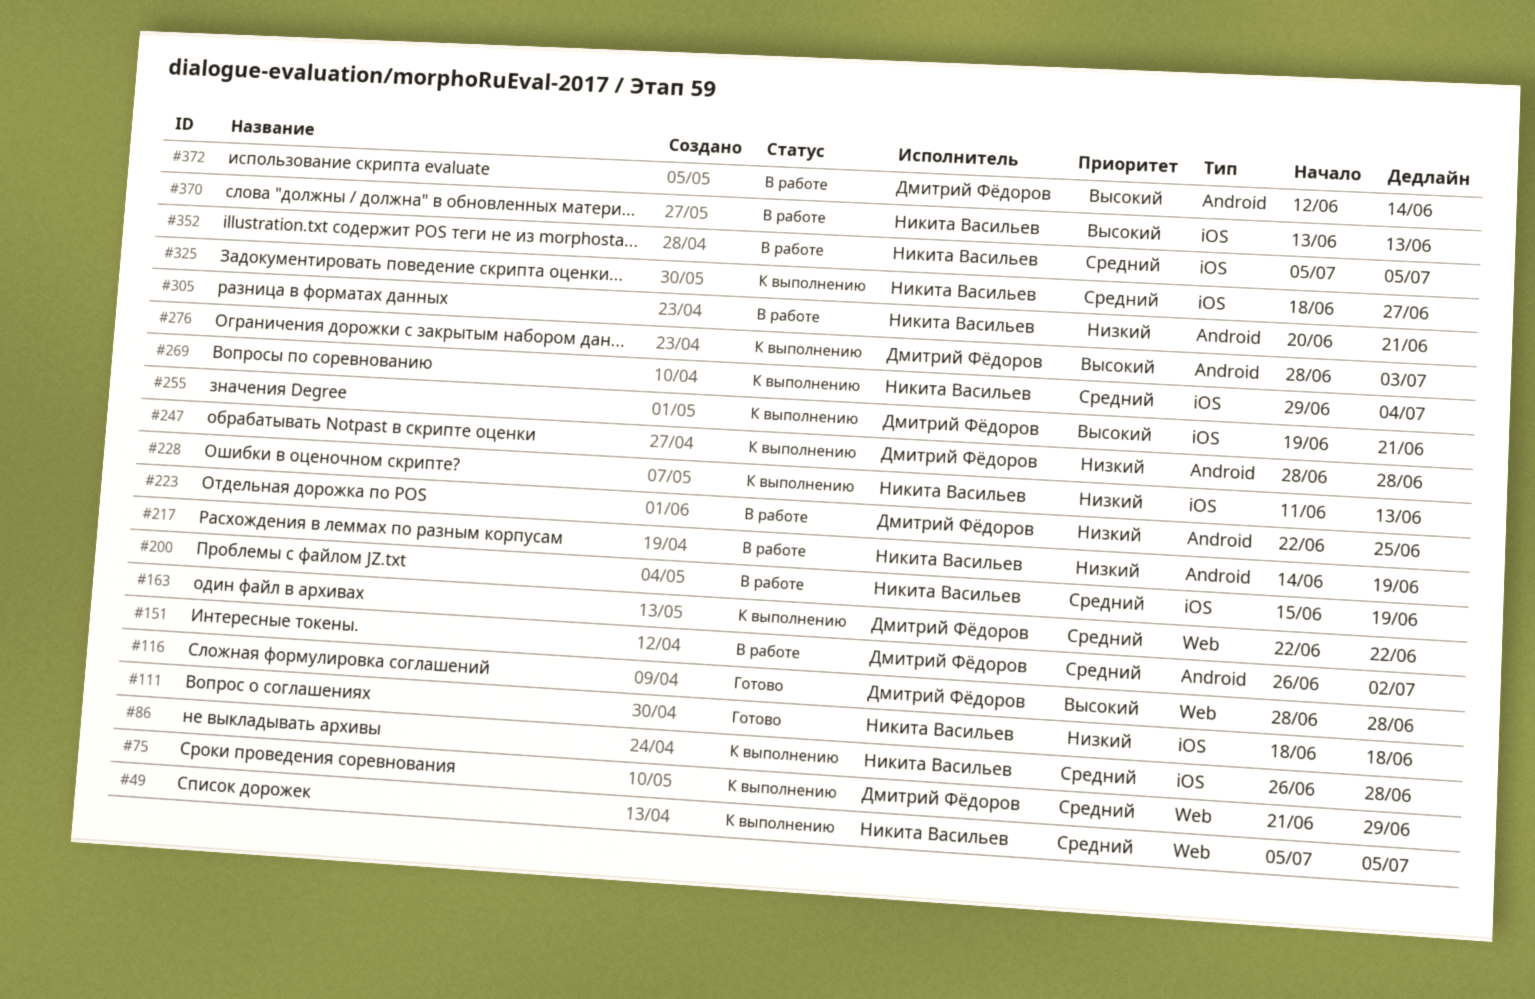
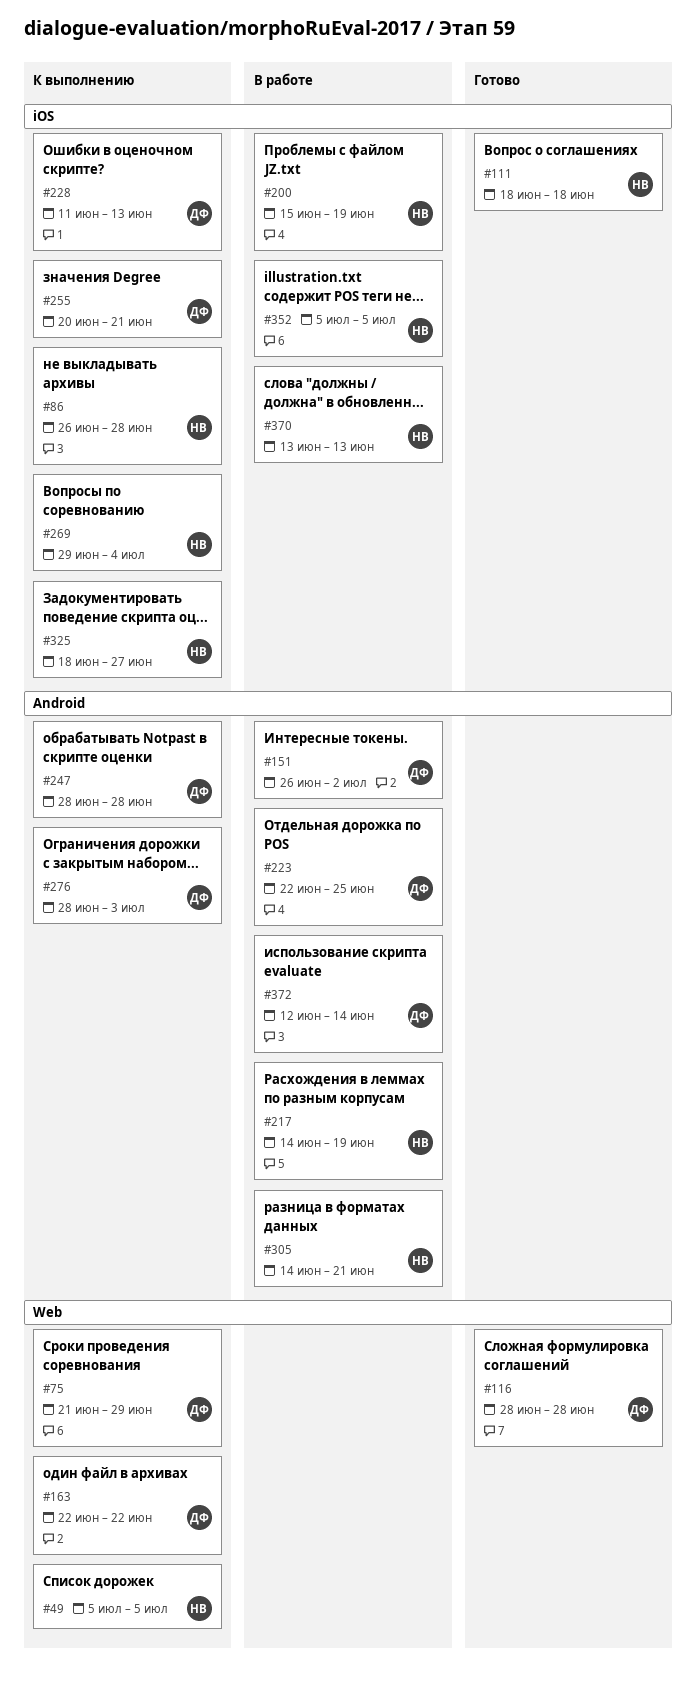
#228, owner: Никита Васильев -> Дмитрий Фёдоров
#255, start: Jun 19 -> Jun 20
#305, start: Jun 20 -> Jun 14

